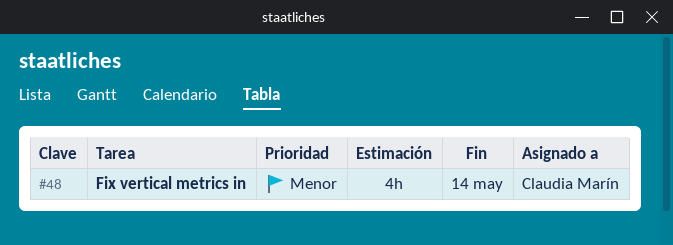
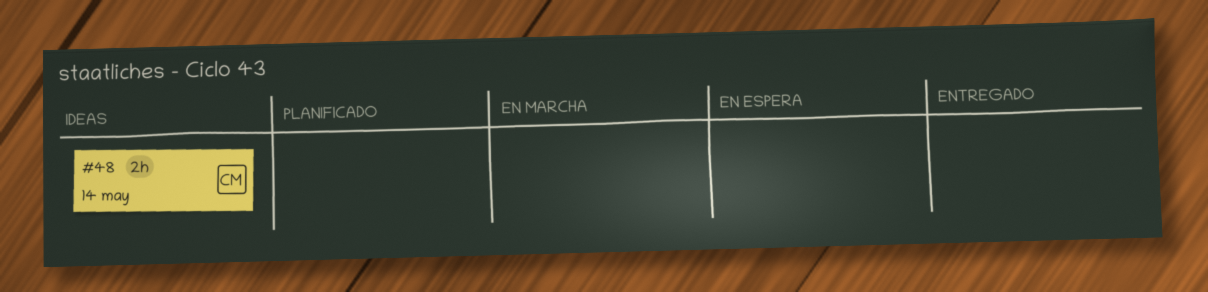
#48, estimate: 4h -> 2h

